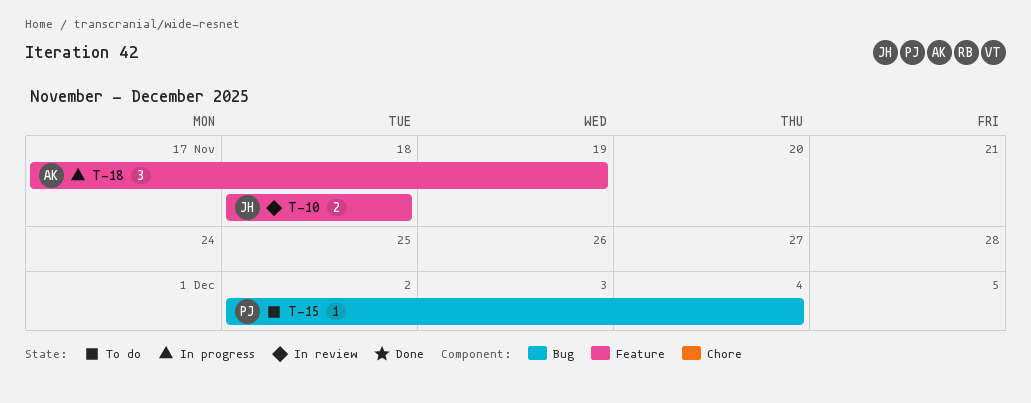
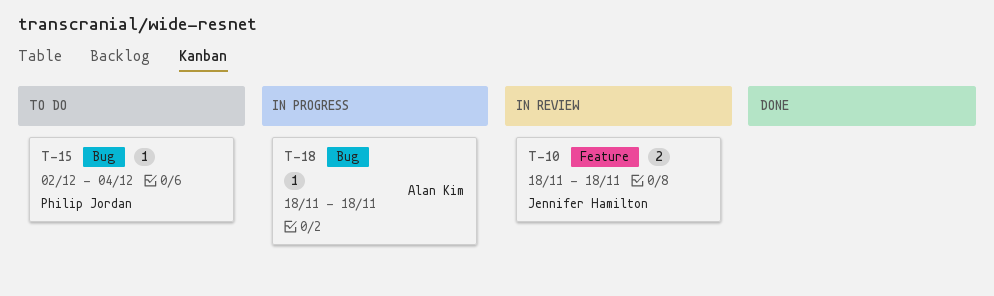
T-18, label: Feature -> Bug
T-18, estimate: 3 -> 1
T-18, start: Nov 17 -> Nov 18
T-18, due: Nov 19 -> Nov 18

